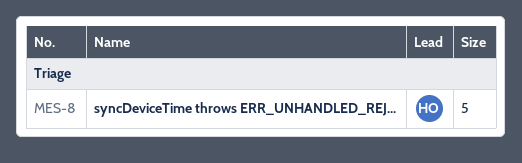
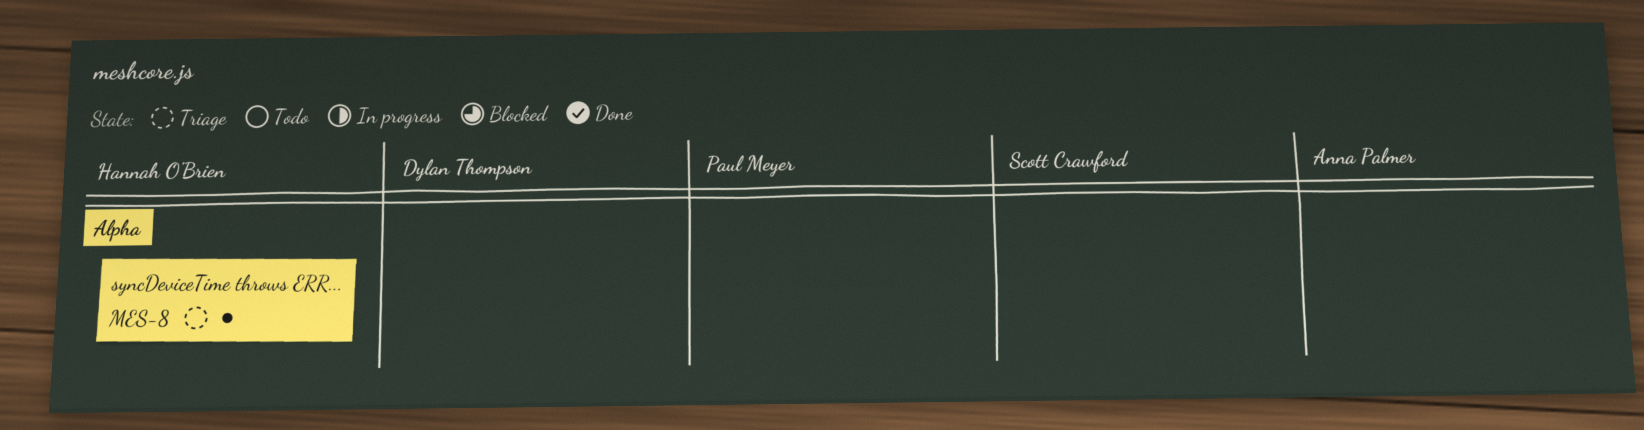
MES-8, estimate: 5 -> 1

